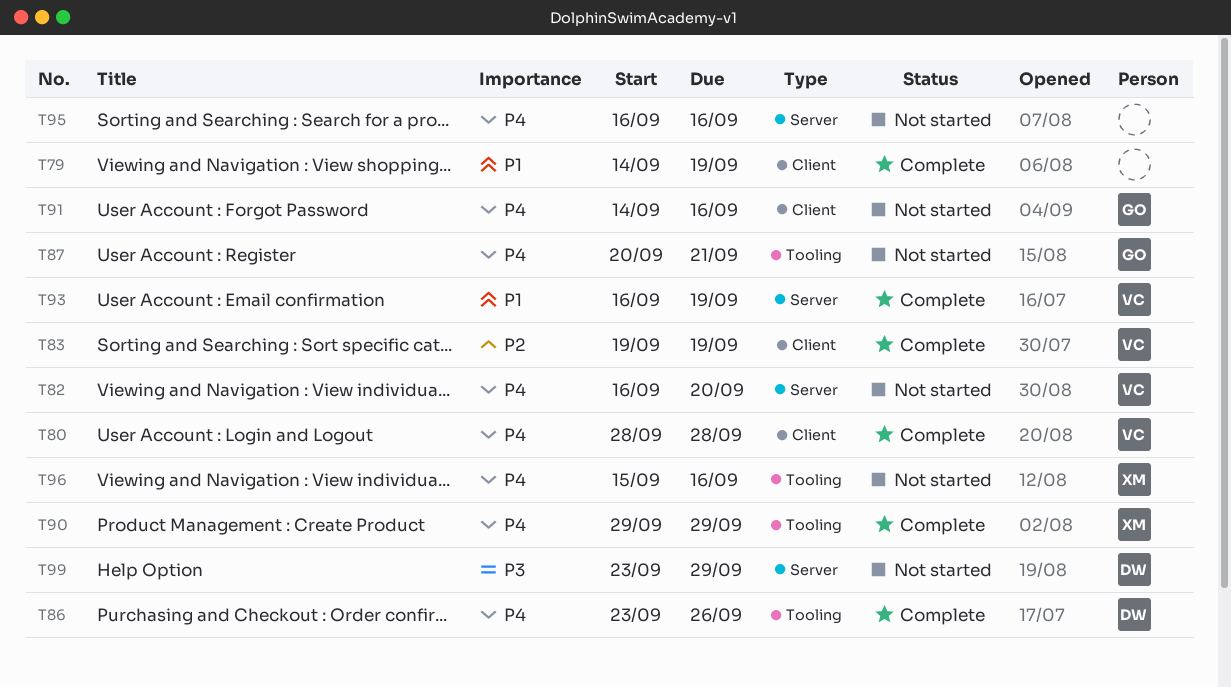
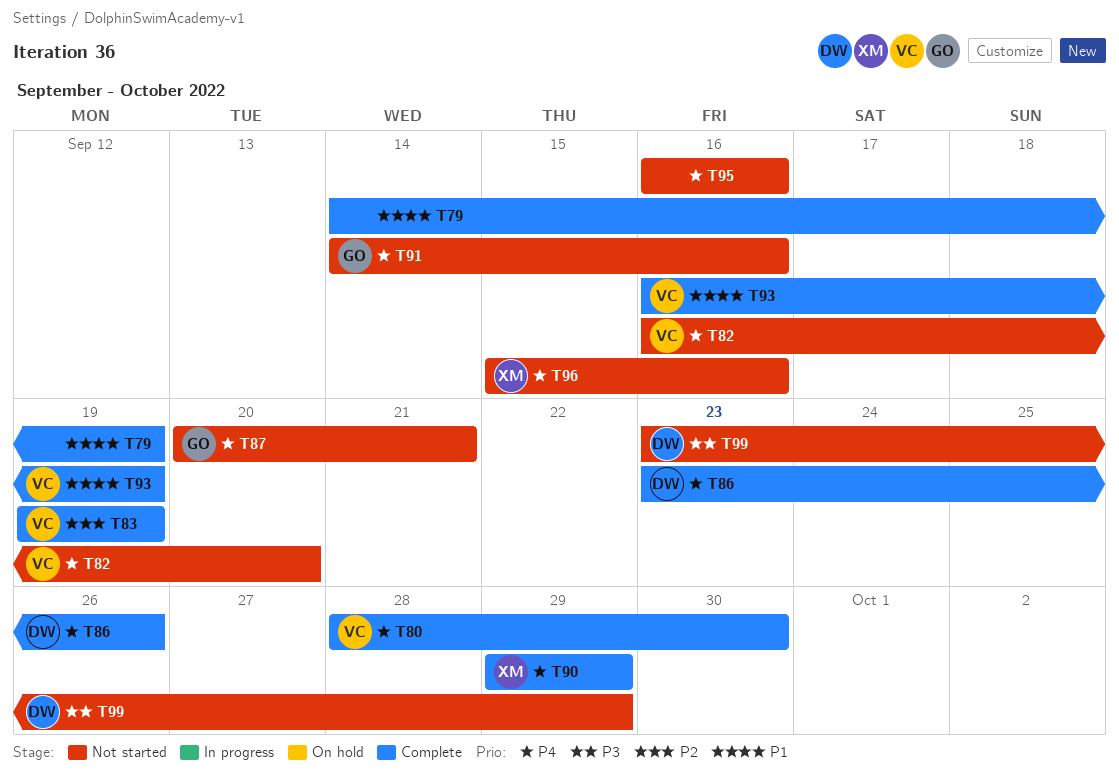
T80, due: Sep 28 -> Sep 30

